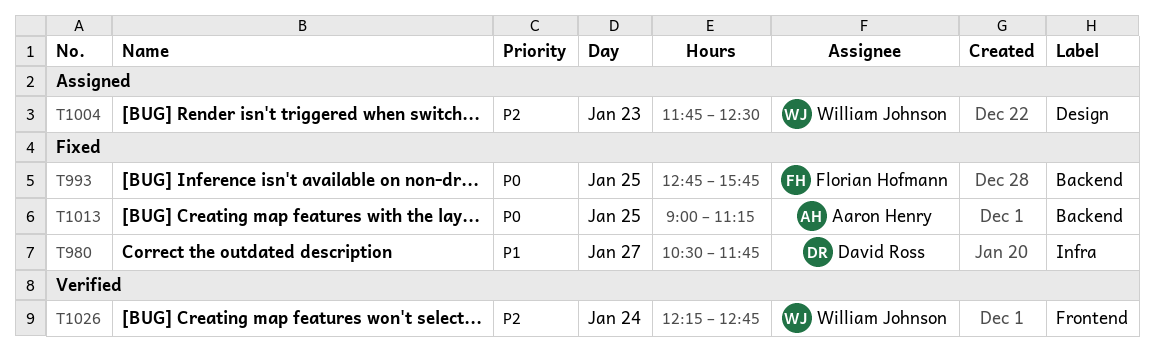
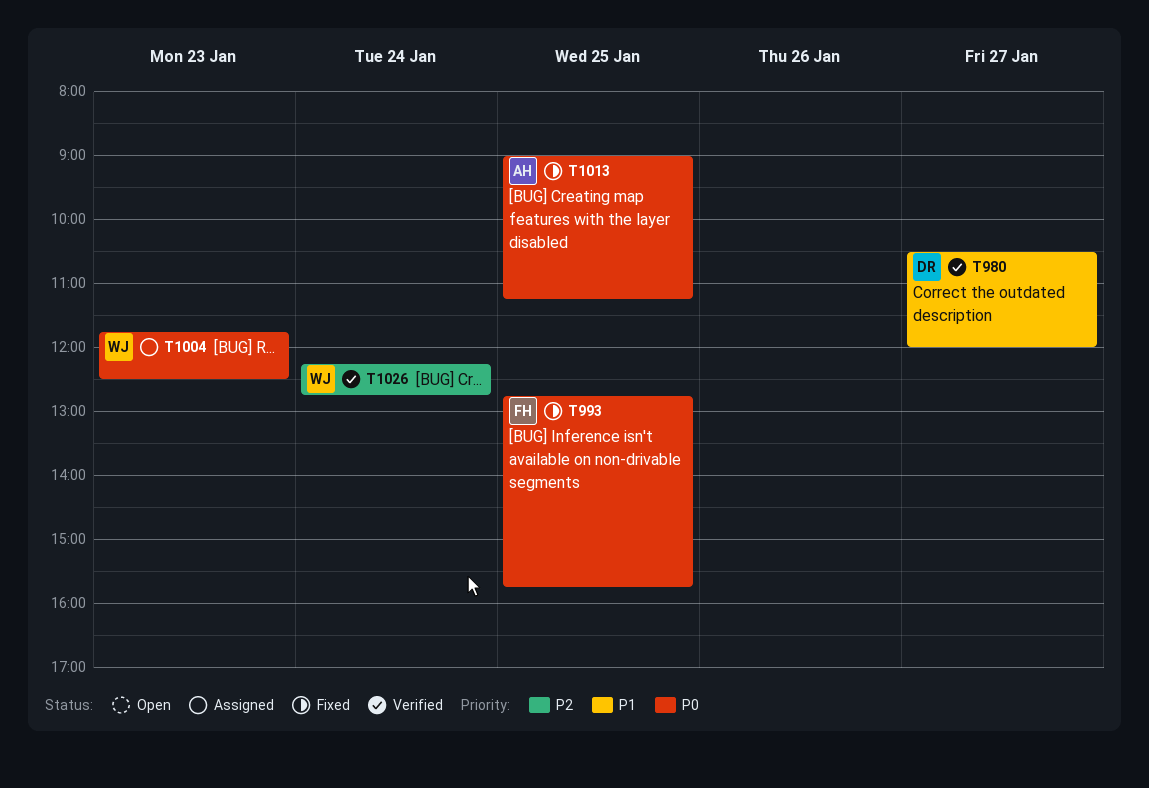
T980, status: Fixed -> Verified
T980, ends: 11:45 -> 12:00
T1004, priority: P2 -> P0

